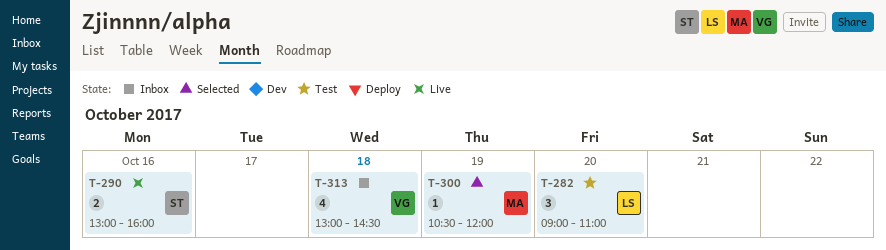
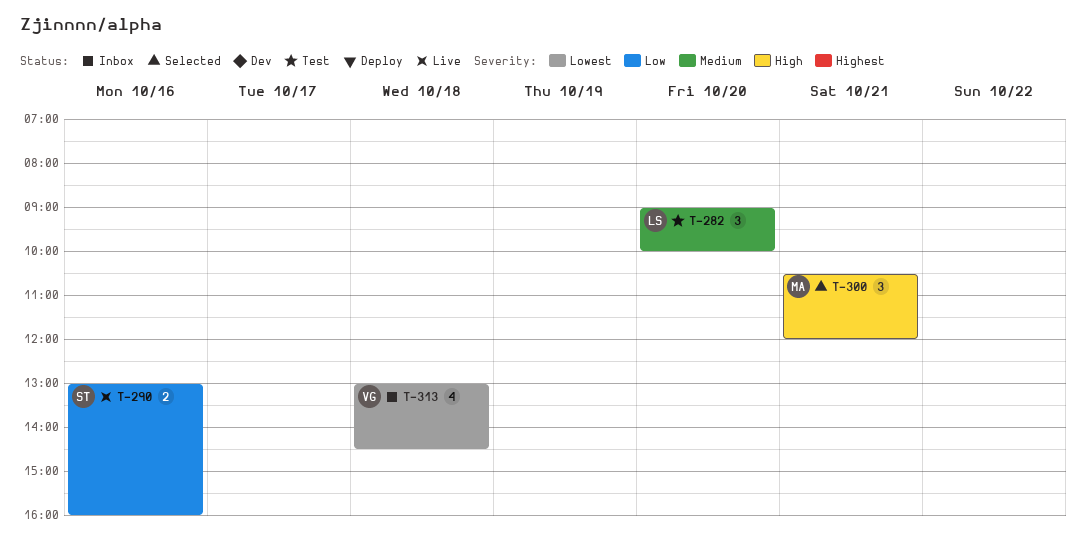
T-282, ends: 11:00 -> 10:00
T-300, estimate: 1 -> 3
T-300, day: Oct 19 -> Oct 21

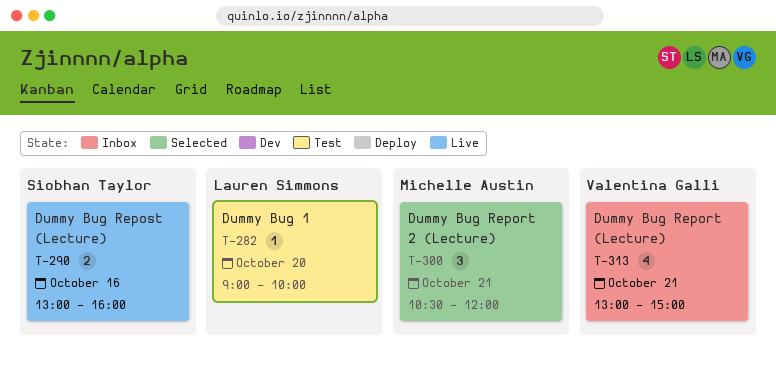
T-282, estimate: 3 -> 1
T-313, day: Oct 18 -> Oct 21
T-313, ends: 14:30 -> 15:00

